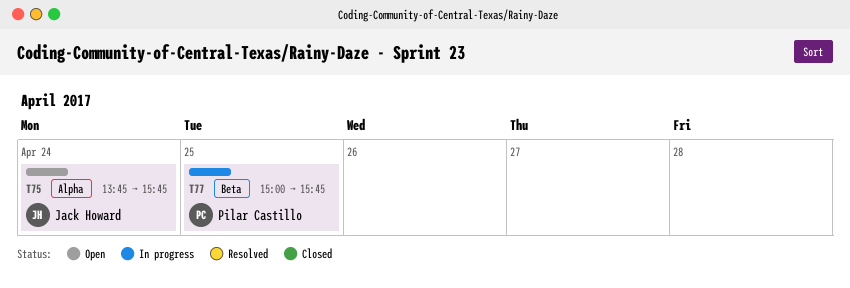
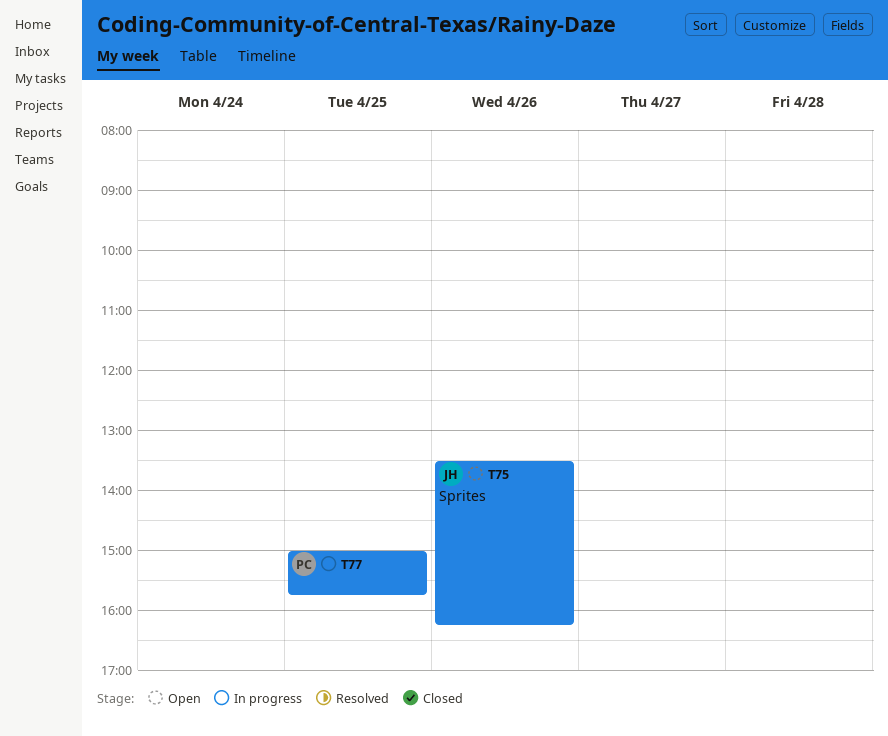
T75, day: Apr 24 -> Apr 26
T75, begins: 13:45 -> 13:30
T75, ends: 15:45 -> 16:15

